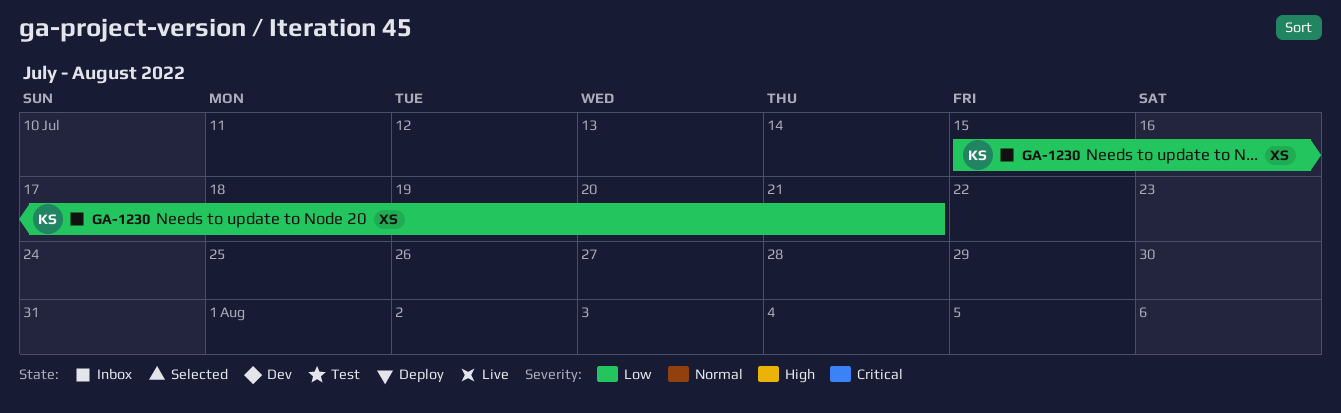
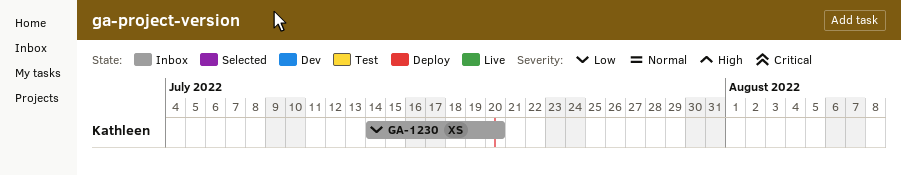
GA-1230, start: Jul 15 -> Jul 14
GA-1230, due: Jul 21 -> Jul 20

